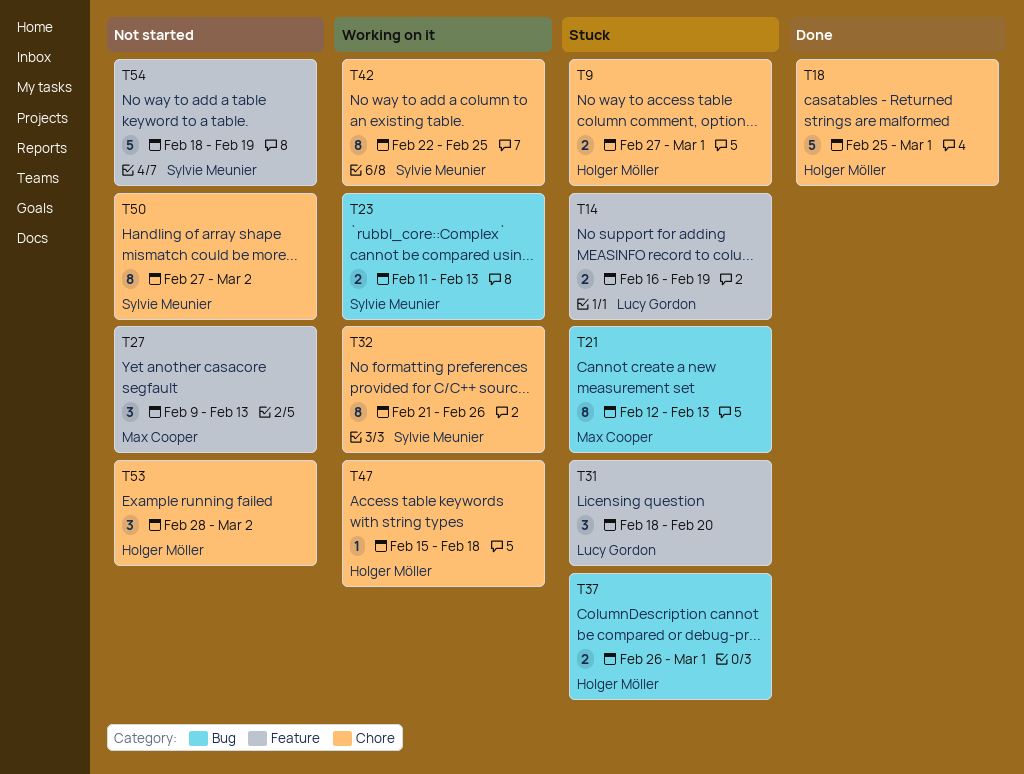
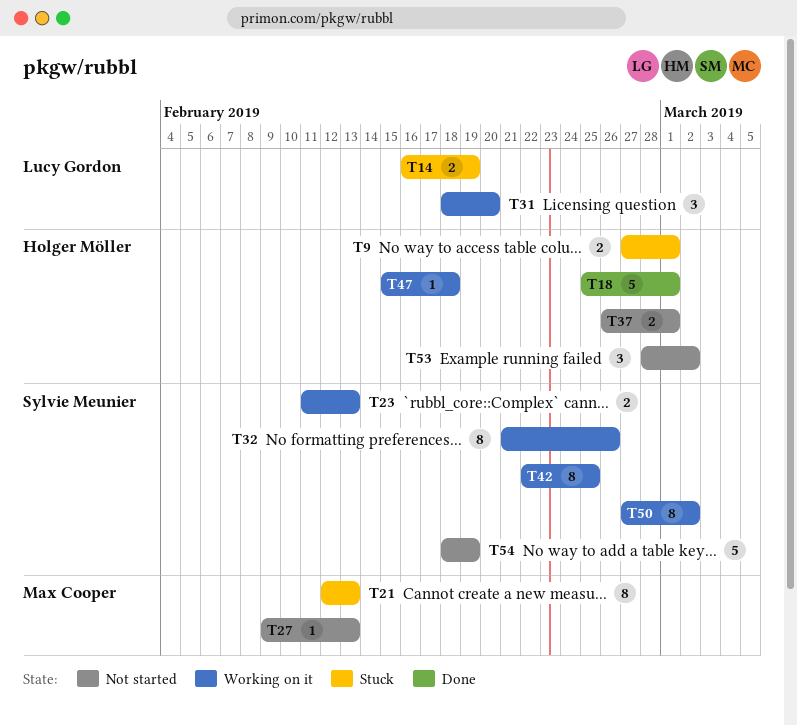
T27, estimate: 3 -> 1
T31, status: Stuck -> Working on it
T37, status: Stuck -> Not started
T50, status: Not started -> Working on it

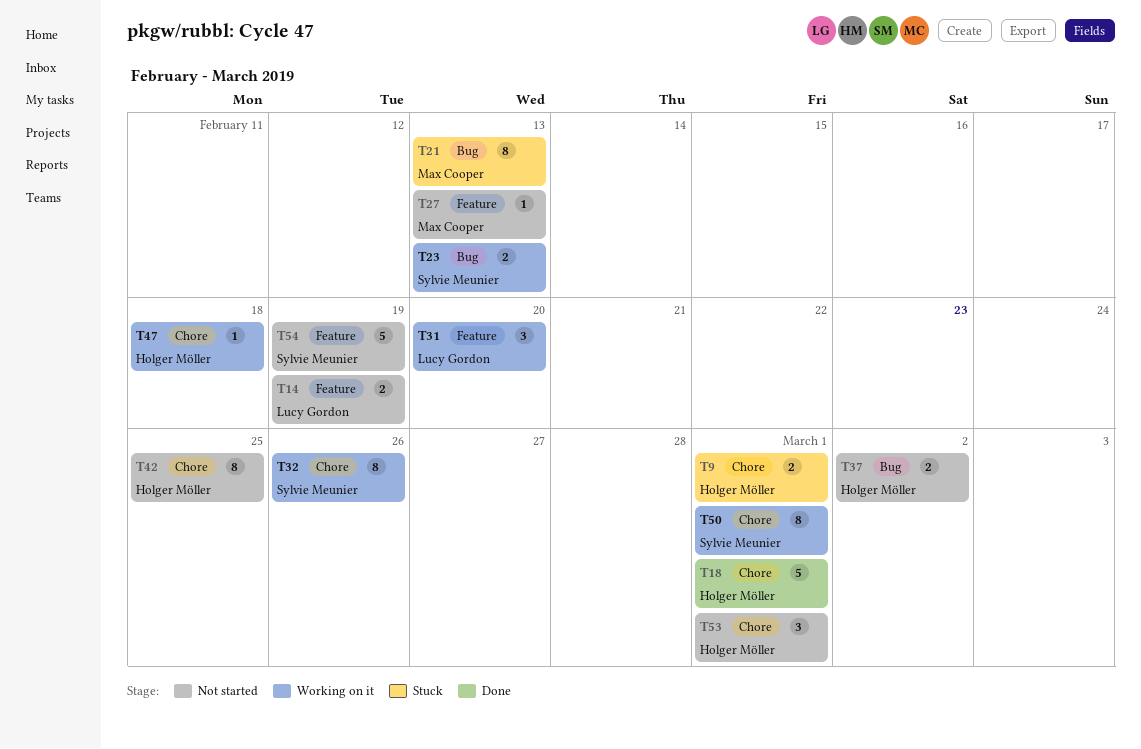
T14, status: Stuck -> Not started
T37, due: Mar 1 -> Mar 2
T42, status: Working on it -> Not started
T42, owner: Sylvie Meunier -> Holger Möller
T50, due: Mar 2 -> Mar 1
T53, due: Mar 2 -> Mar 1

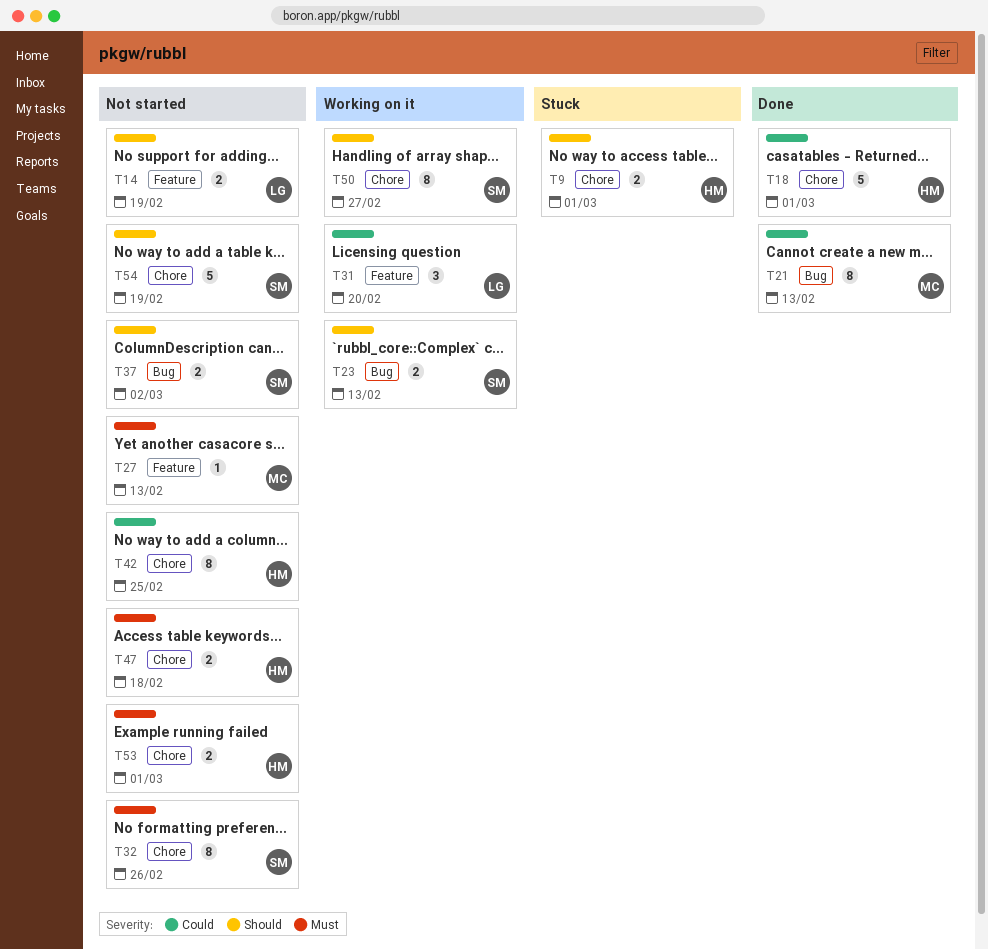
T21, status: Stuck -> Done
T32, status: Working on it -> Not started
T37, owner: Holger Möller -> Sylvie Meunier
T47, status: Working on it -> Not started
T47, estimate: 1 -> 2
T50, due: Mar 1 -> Feb 27
T53, estimate: 3 -> 2
T54, label: Feature -> Chore

